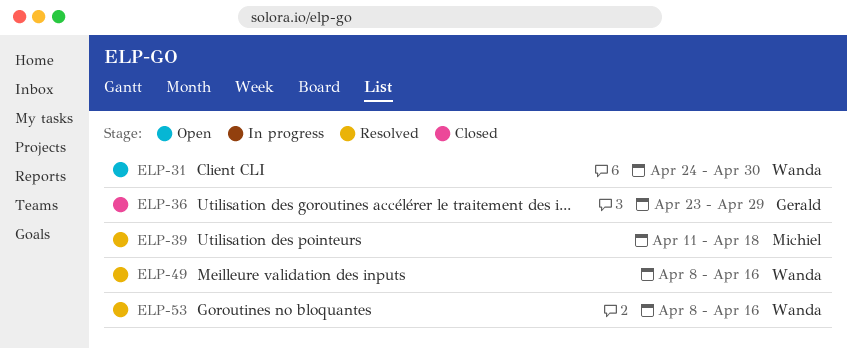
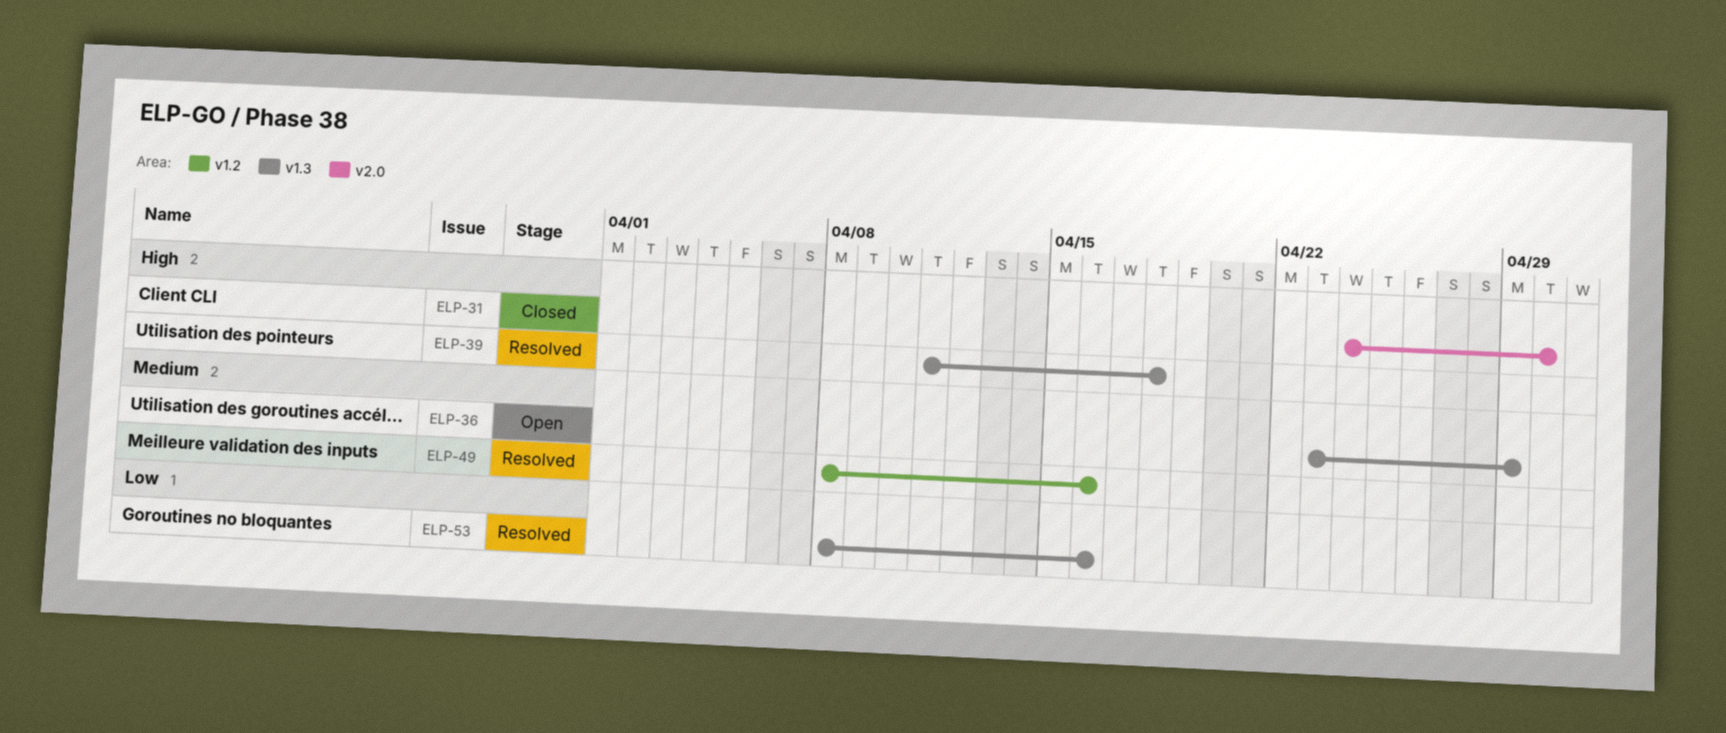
ELP-31, status: Open -> Closed
ELP-36, status: Closed -> Open

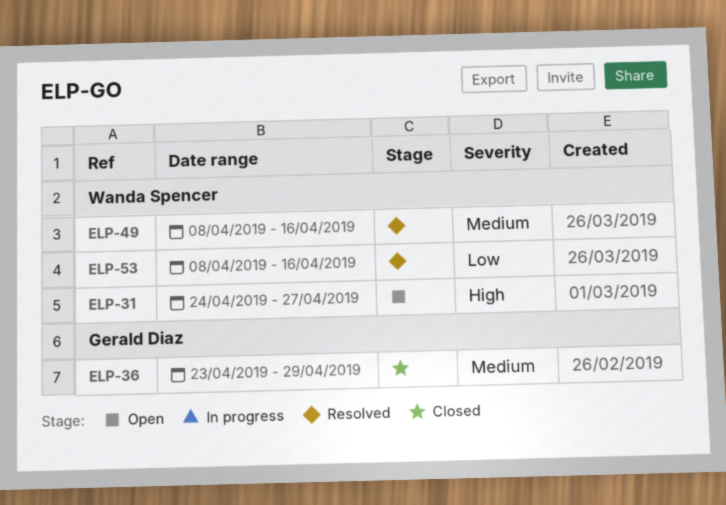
ELP-31, status: Closed -> Open
ELP-31, due: Apr 30 -> Apr 27
ELP-36, status: Open -> Closed
ELP-39: present -> none

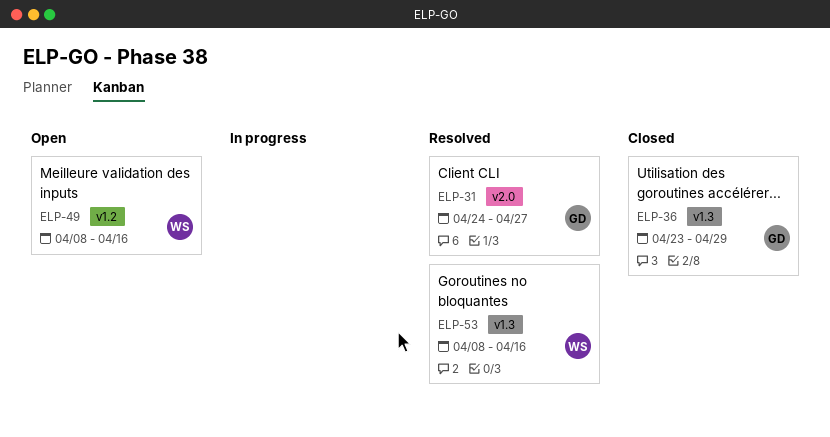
ELP-31, status: Open -> Resolved
ELP-31, owner: Wanda Spencer -> Gerald Diaz
ELP-49, status: Resolved -> Open

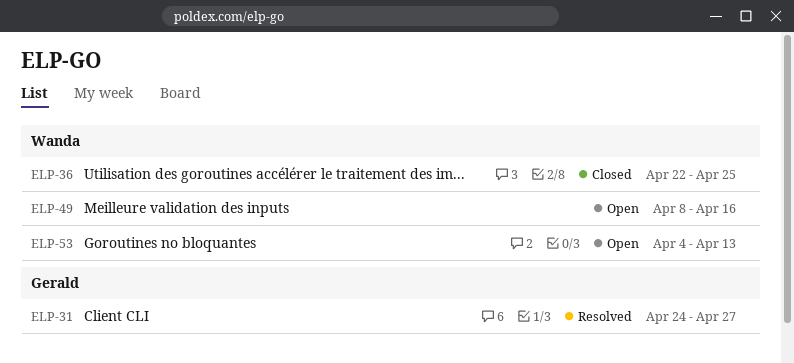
ELP-36, owner: Gerald -> Wanda
ELP-36, start: Apr 23 -> Apr 22
ELP-36, due: Apr 29 -> Apr 25
ELP-53, status: Resolved -> Open
ELP-53, start: Apr 8 -> Apr 4
ELP-53, due: Apr 16 -> Apr 13

